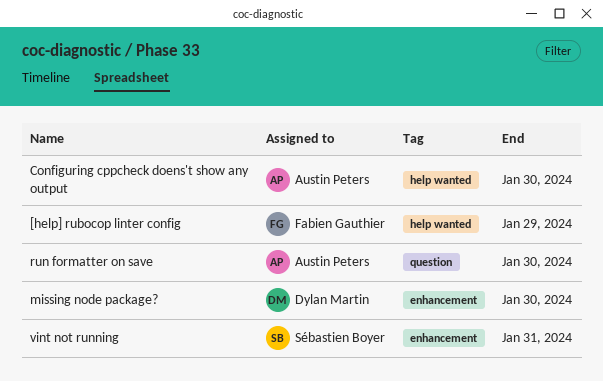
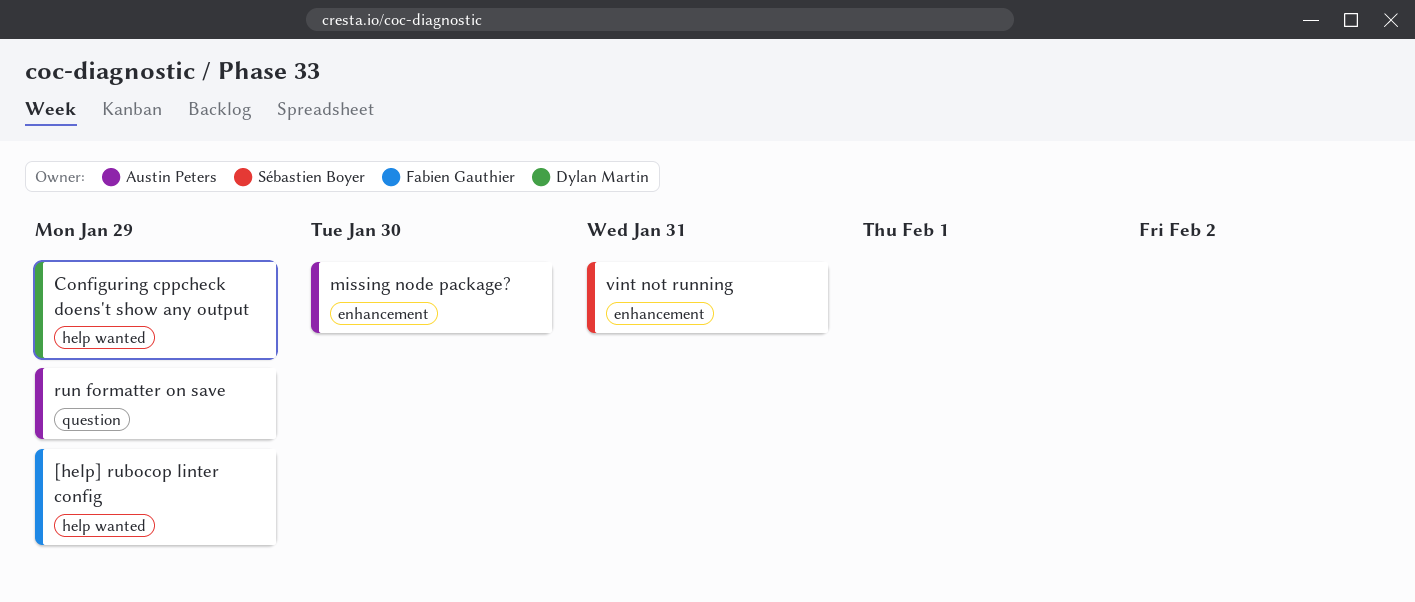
Configuring cppcheck doens't show any output, owner: Austin Peters -> Dylan Martin
Configuring cppcheck doens't show any output, due: Jan 30 -> Jan 29
missing node package?, owner: Dylan Martin -> Austin Peters
run formatter on save, due: Jan 30 -> Jan 29

